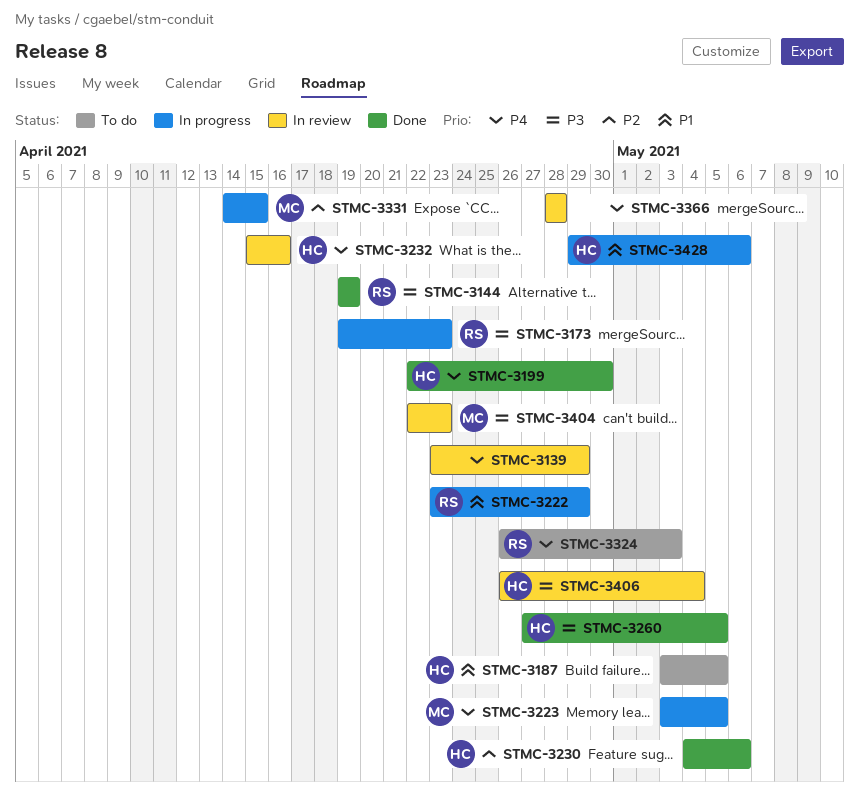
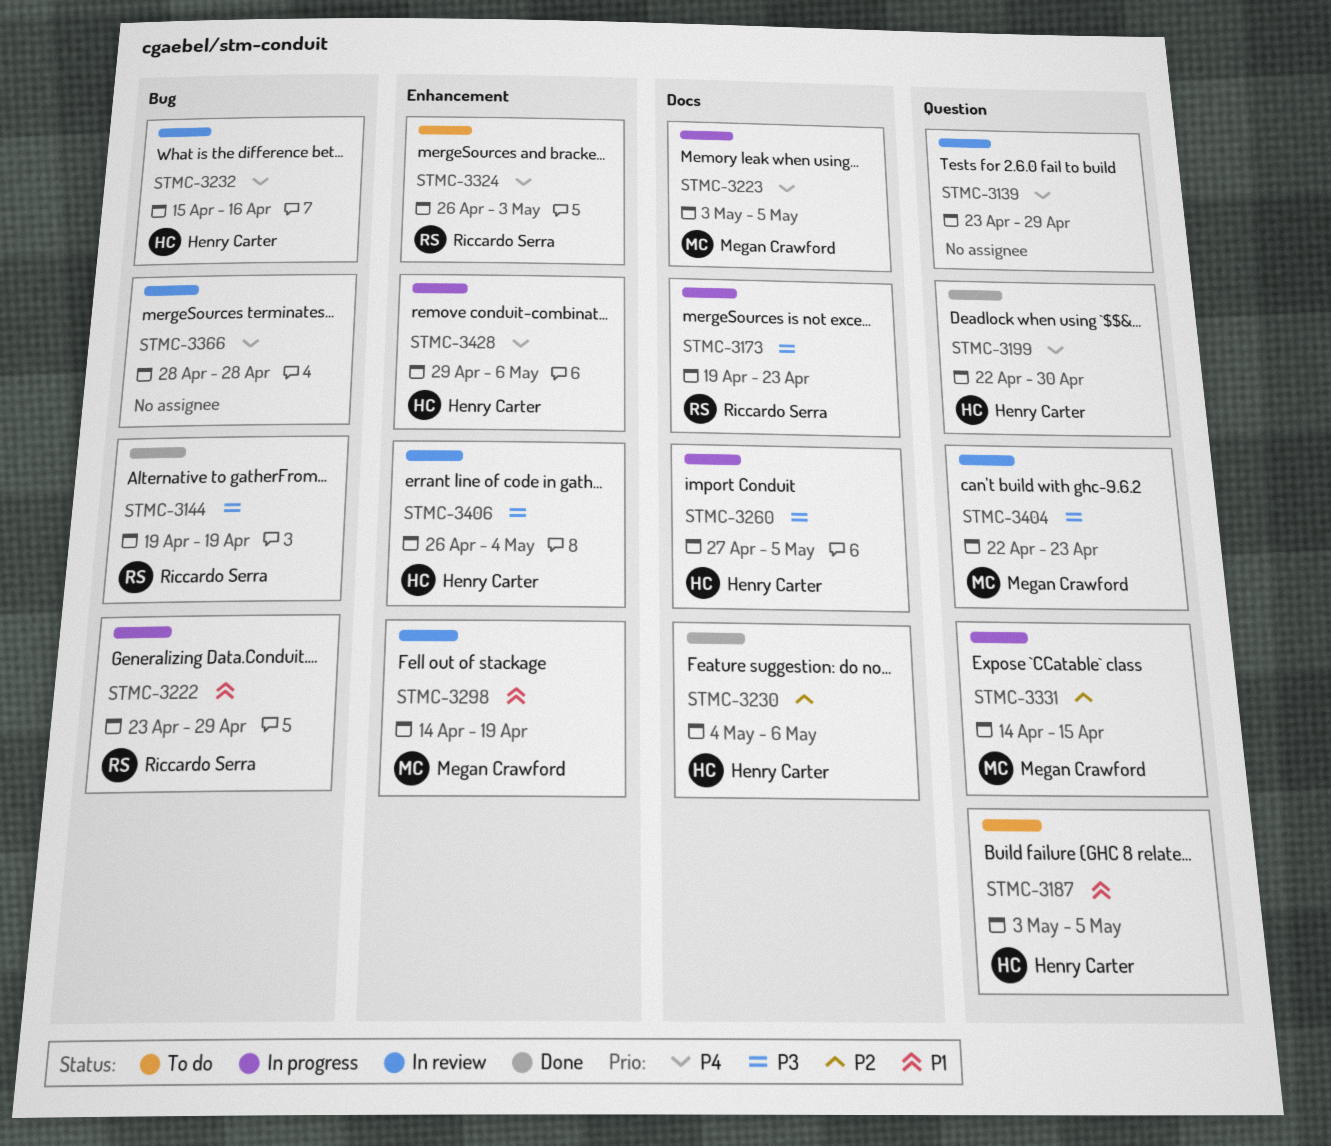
STMC-3260, status: Done -> In progress
STMC-3298: none -> present
STMC-3428, priority: P1 -> P4

